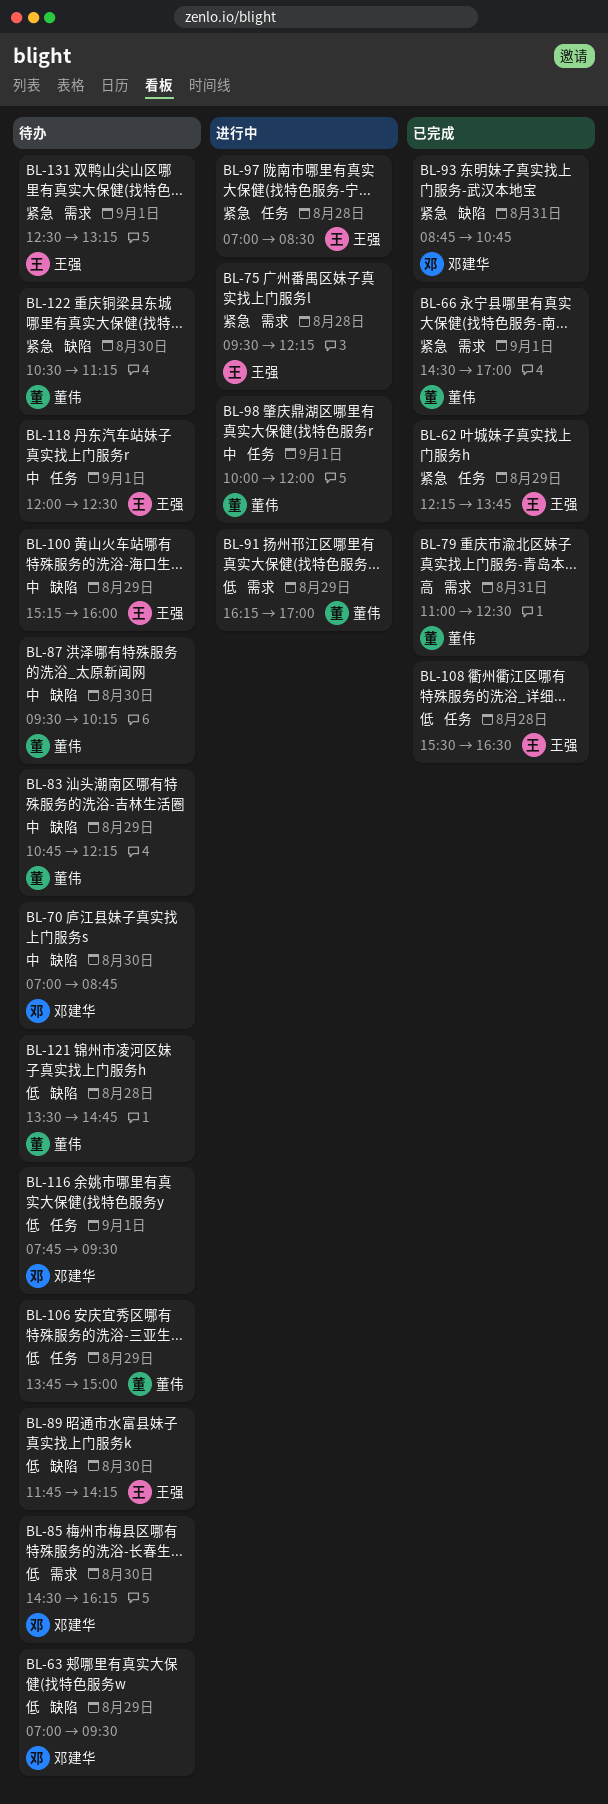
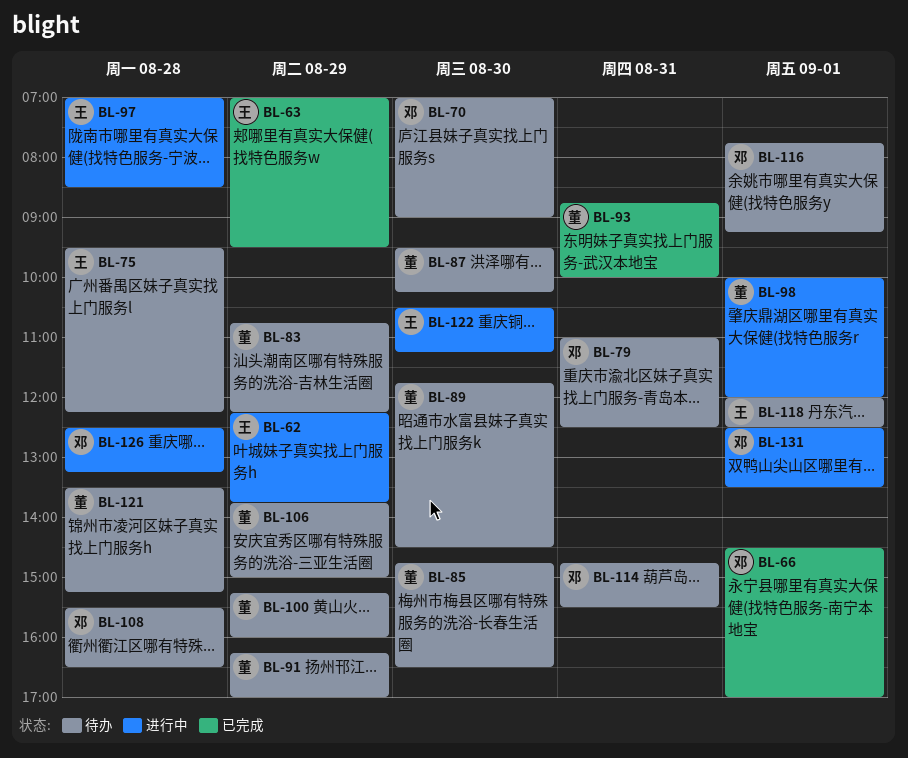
BL-62, status: 已完成 -> 进行中
BL-63, status: 待办 -> 已完成
BL-63, owner: 邓建华 -> 王强
BL-66, owner: 董伟 -> 邓建华
BL-70, ends: 08:45 -> 09:00
BL-75, status: 进行中 -> 待办
BL-79, status: 已完成 -> 待办
BL-79, owner: 董伟 -> 邓建华
BL-85, owner: 邓建华 -> 董伟
BL-85, begins: 14:30 -> 14:45
BL-85, ends: 16:15 -> 16:30
BL-89, owner: 王强 -> 董伟
BL-89, ends: 14:15 -> 14:30
BL-91, status: 进行中 -> 待办
BL-93, owner: 邓建华 -> 董伟
BL-93, ends: 10:45 -> 10:00
BL-100, owner: 王强 -> 董伟
BL-108, status: 已完成 -> 待办
BL-108, owner: 王强 -> 邓建华
BL-114: none -> present
BL-116, ends: 09:30 -> 09:15
BL-121, ends: 14:45 -> 15:15
BL-122, status: 待办 -> 进行中
BL-122, owner: 董伟 -> 王强
BL-126: none -> present
BL-131, status: 待办 -> 进行中
BL-131, owner: 王强 -> 邓建华
BL-131, ends: 13:15 -> 13:30

